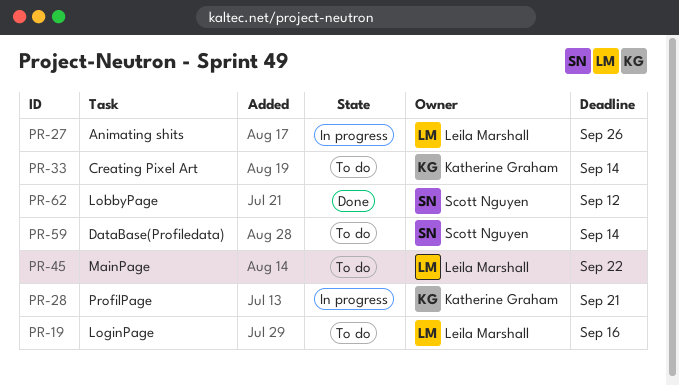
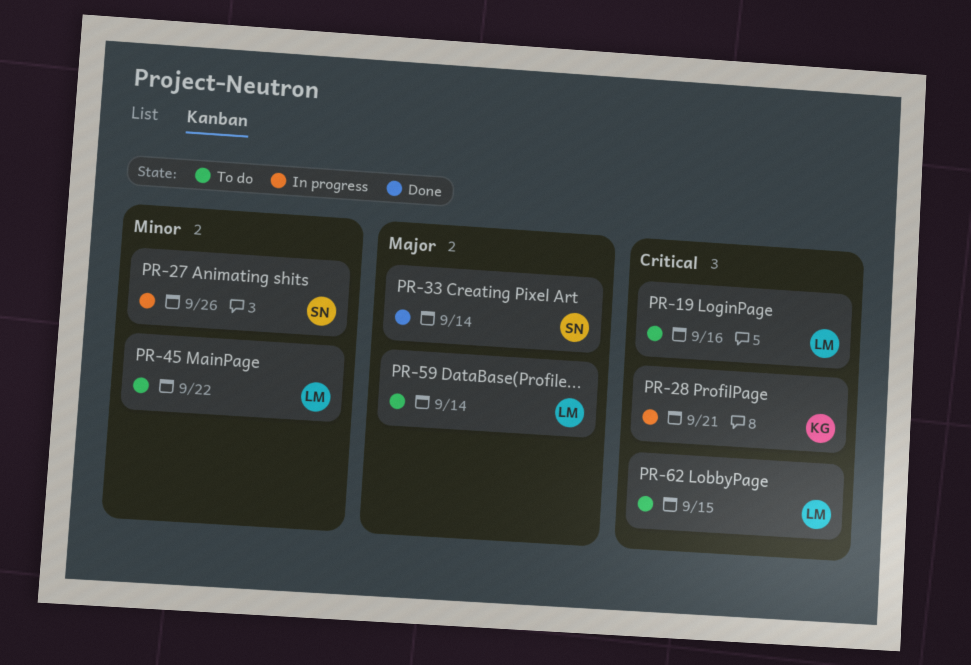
PR-27, owner: Leila Marshall -> Scott Nguyen
PR-33, status: To do -> Done
PR-33, owner: Katherine Graham -> Scott Nguyen
PR-59, owner: Scott Nguyen -> Leila Marshall
PR-62, status: Done -> To do
PR-62, owner: Scott Nguyen -> Leila Marshall
PR-62, due: Sep 12 -> Sep 15

